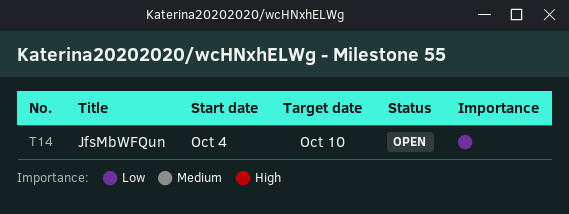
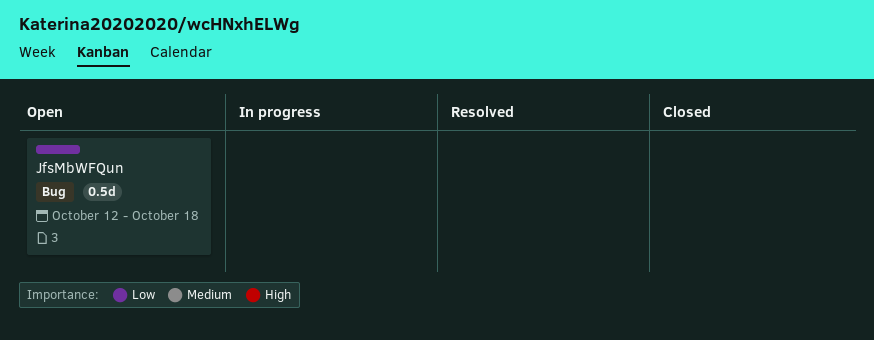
JfsMbWFQun, start: Oct 4 -> Oct 12
JfsMbWFQun, due: Oct 10 -> Oct 18

